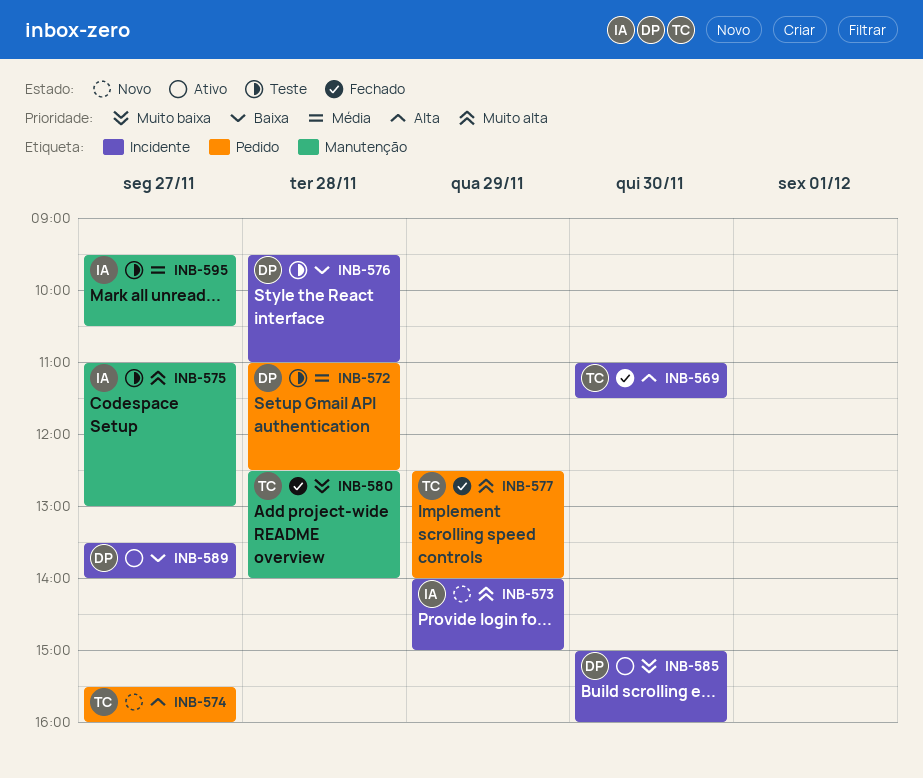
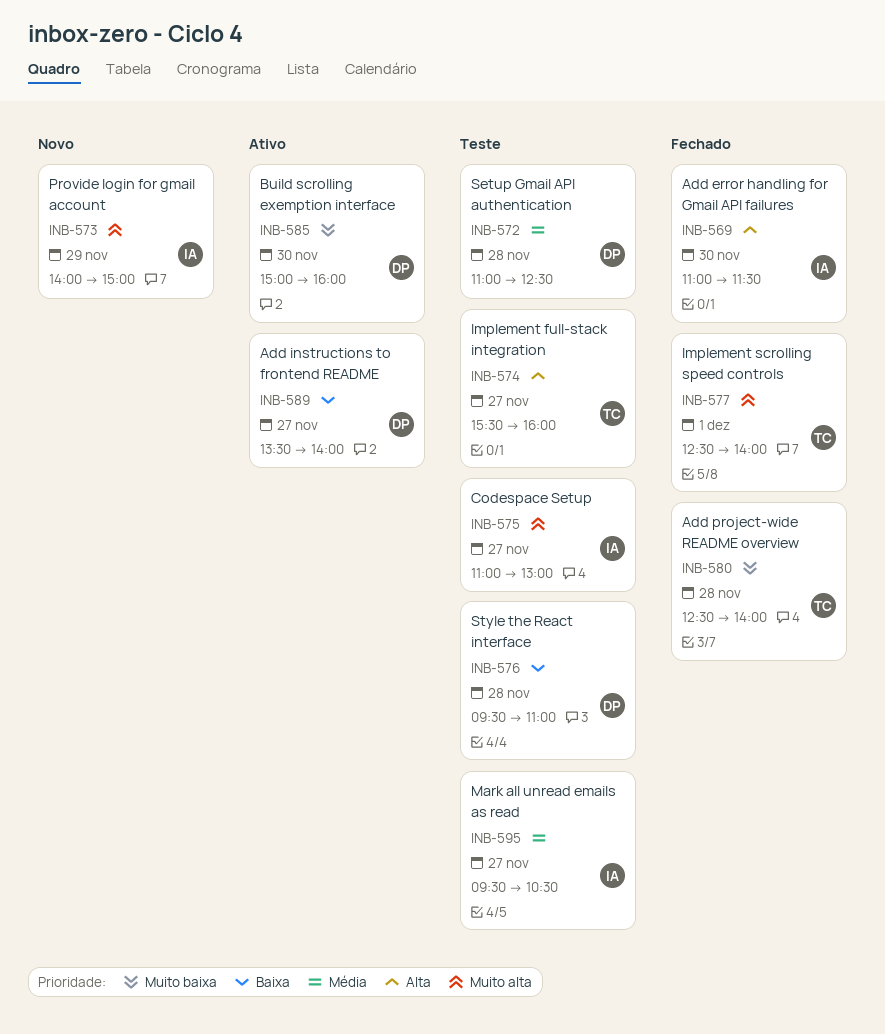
INB-569, owner: TC -> IA
INB-574, status: Novo -> Teste
INB-577, day: Nov 29 -> Dec 1

